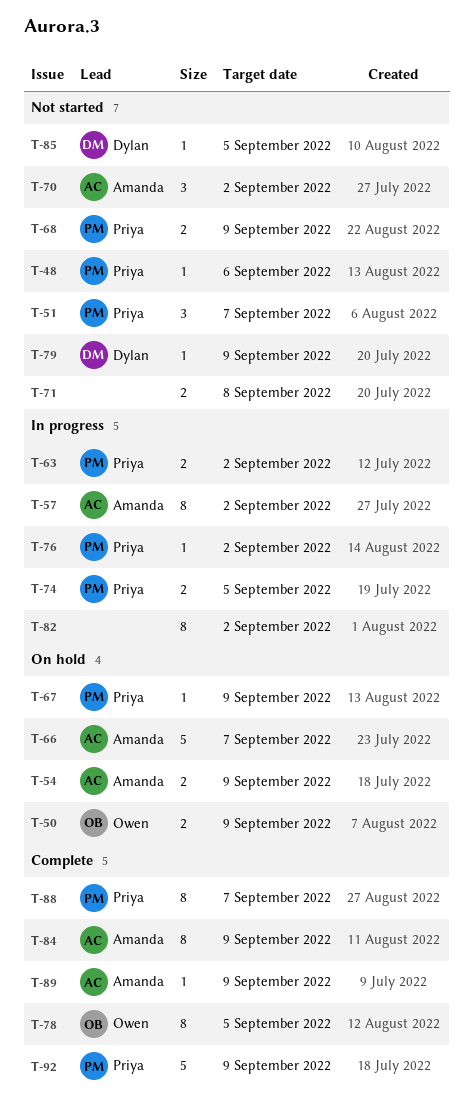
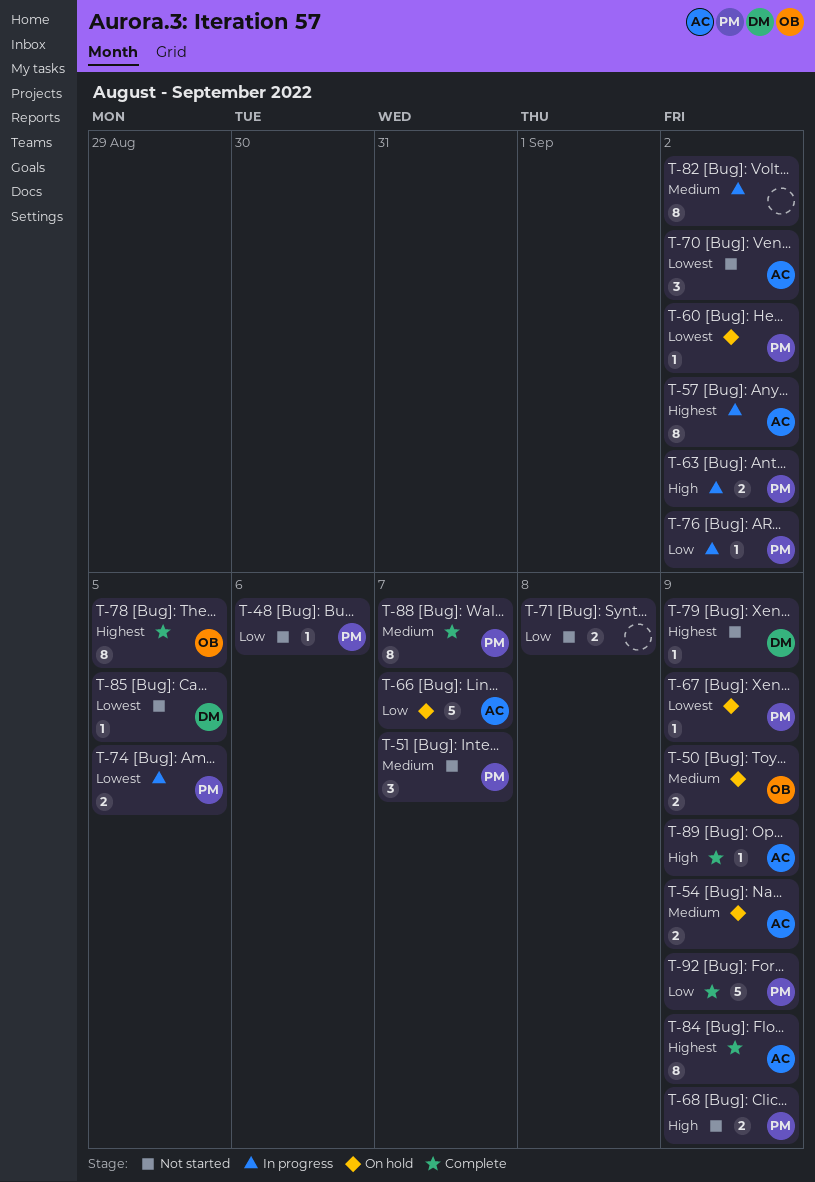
T-60: none -> present

